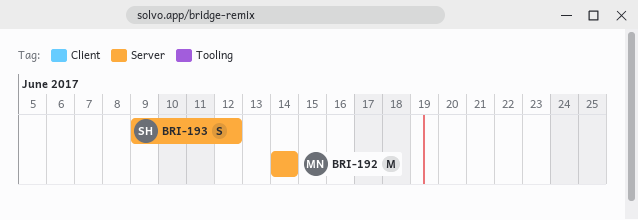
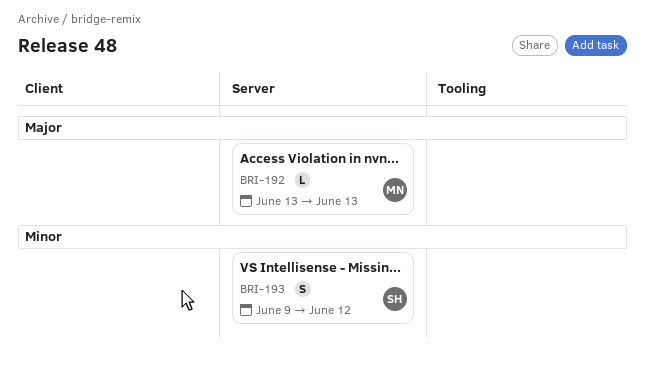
BRI-192, estimate: M -> L
BRI-192, start: Jun 14 -> Jun 13
BRI-192, due: Jun 14 -> Jun 13

